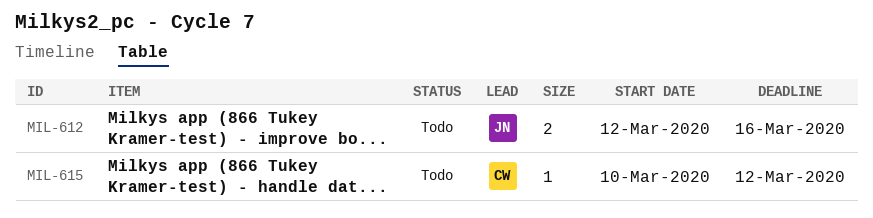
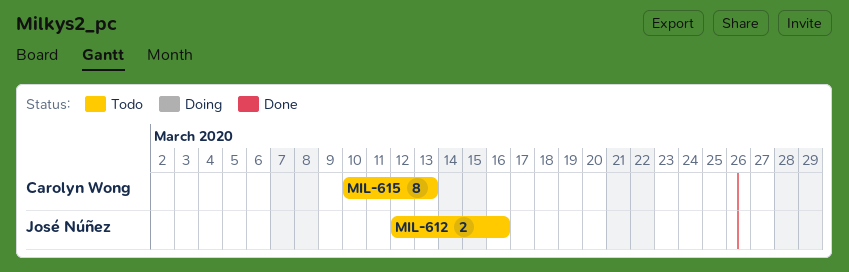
MIL-615, estimate: 1 -> 8
MIL-615, due: Mar 12 -> Mar 13

